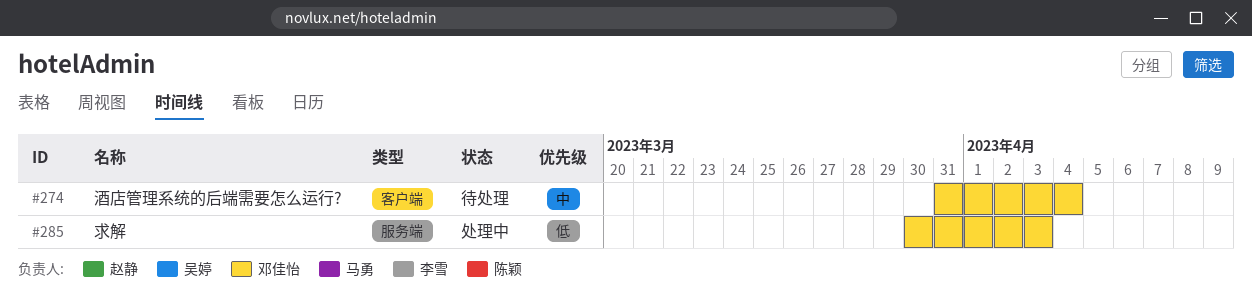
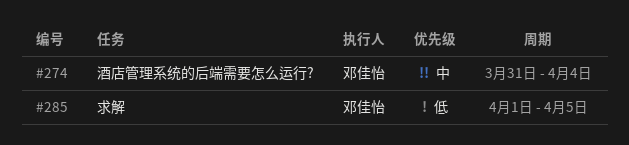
#285, start: Mar 30 -> Apr 1
#285, due: Apr 3 -> Apr 5

